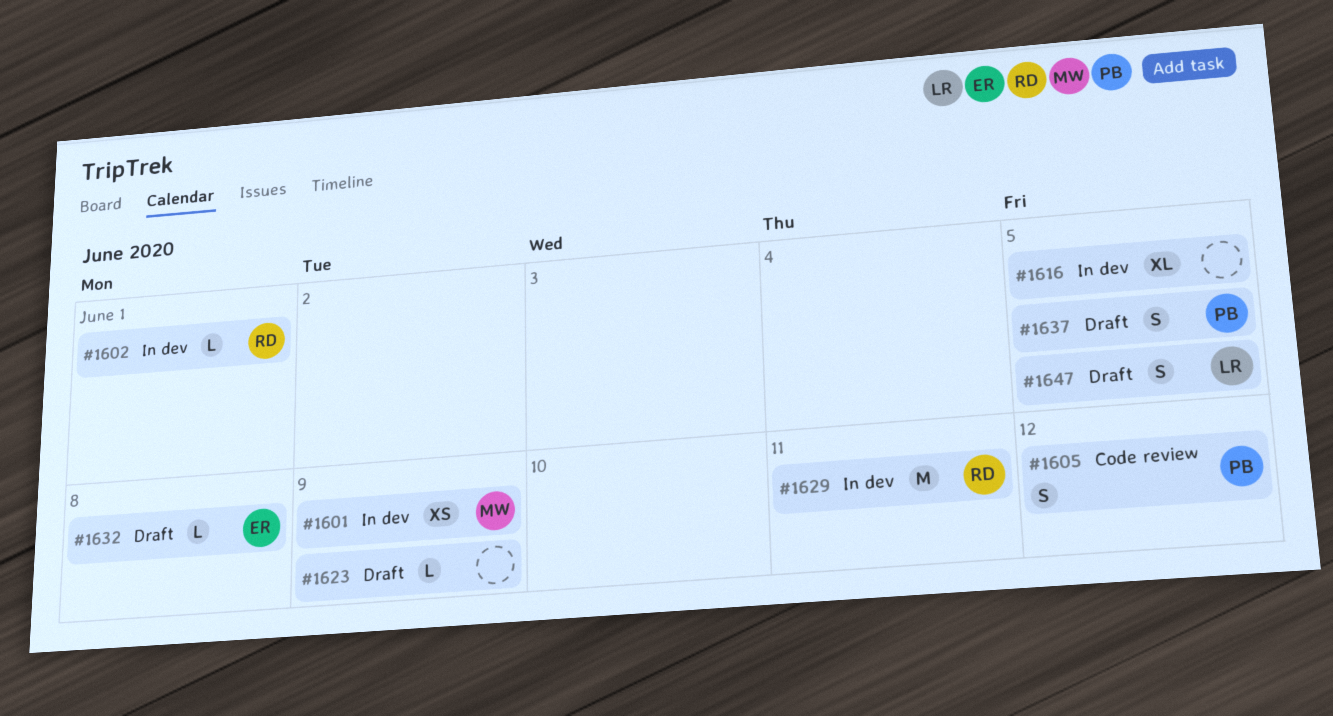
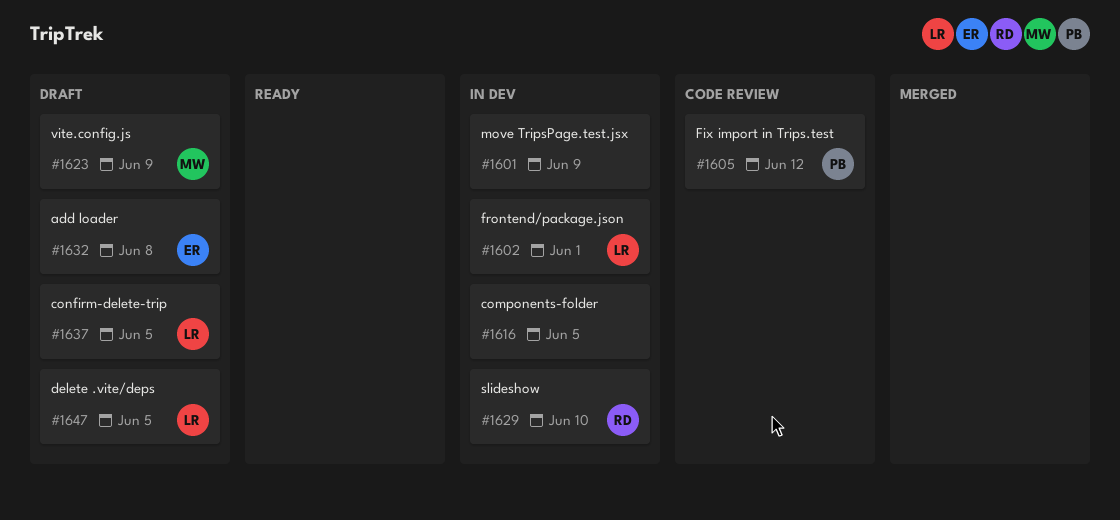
#1601, owner: MW -> none
#1602, owner: RD -> LR
#1623, owner: none -> MW
#1629, due: Jun 11 -> Jun 10
#1637, owner: PB -> LR

